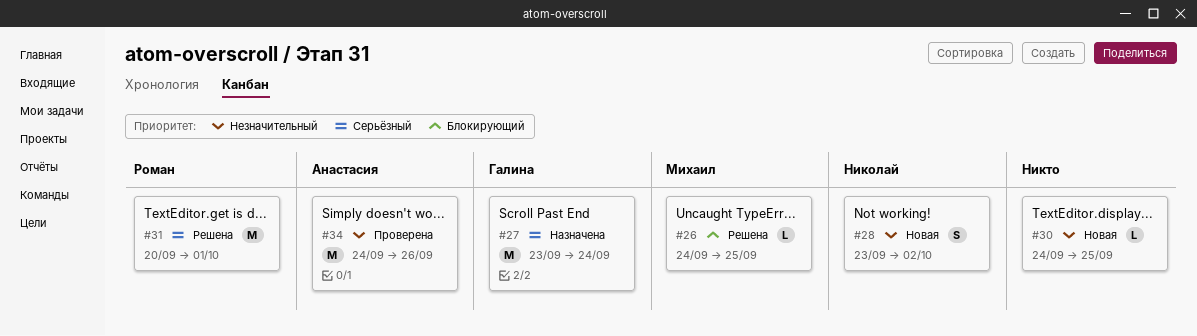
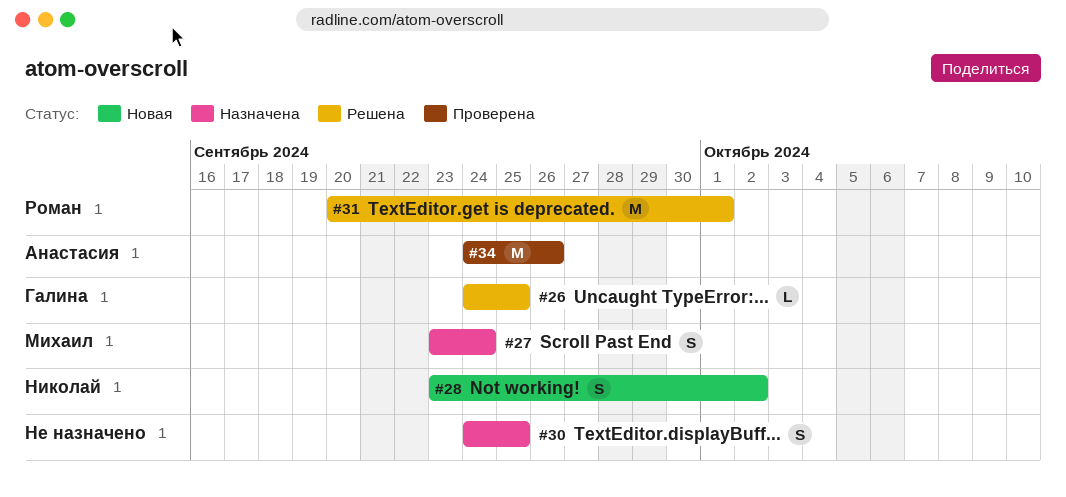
#26, owner: Михаил -> Галина
#27, owner: Галина -> Михаил
#27, estimate: M -> S
#30, status: Новая -> Назначена
#30, estimate: L -> S

